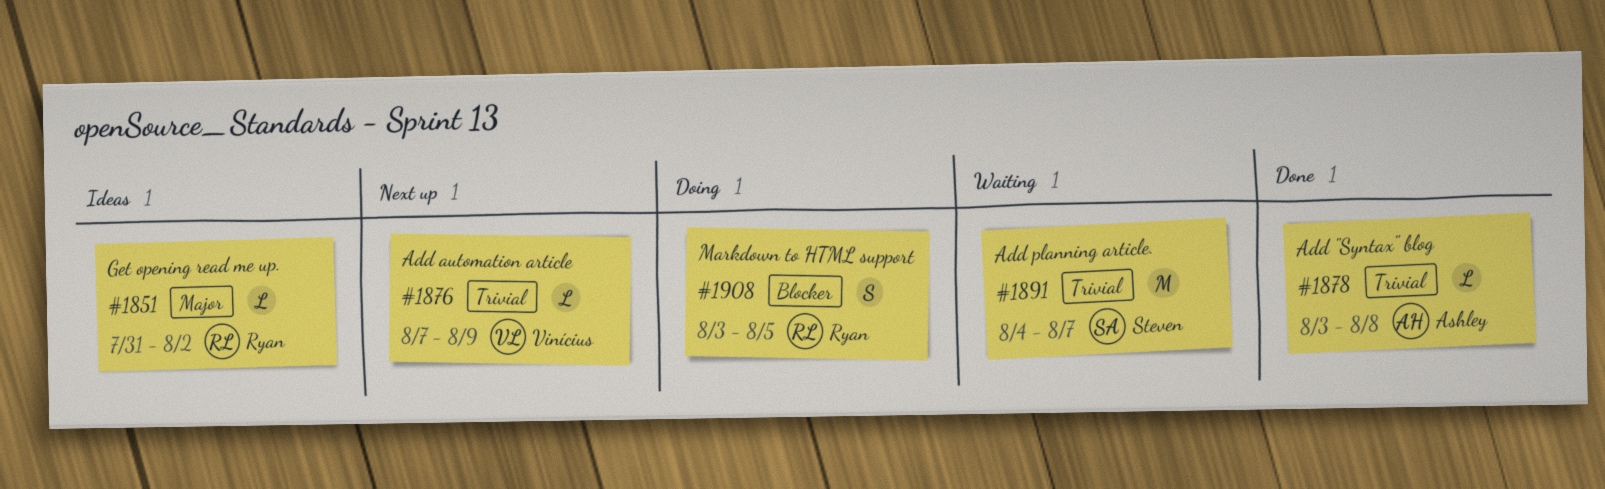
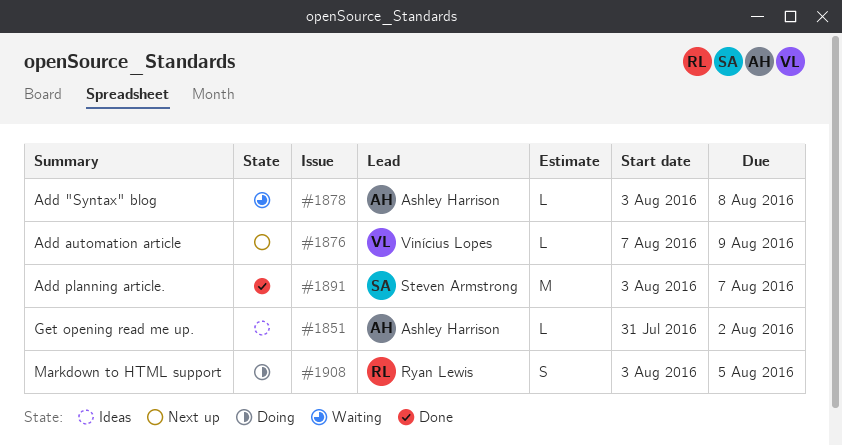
#1851, owner: Ryan Lewis -> Ashley Harrison
#1878, status: Done -> Waiting
#1891, status: Waiting -> Done
#1891, start: Aug 4 -> Aug 3

